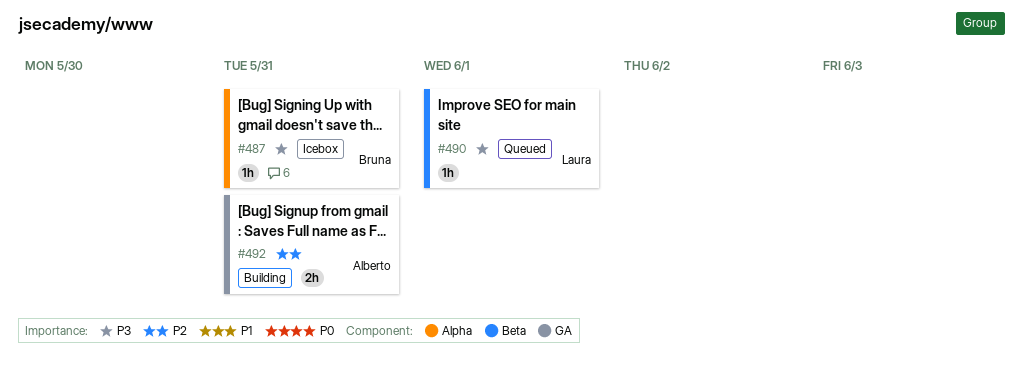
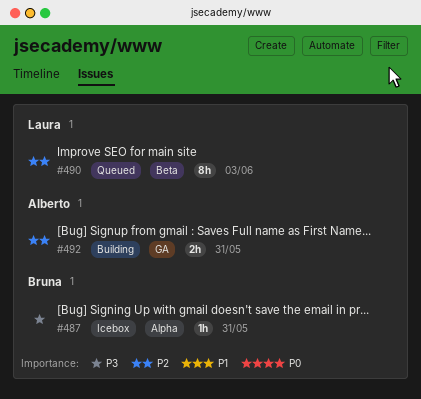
#490, priority: P3 -> P2
#490, estimate: 1h -> 8h
#490, due: Jun 1 -> Jun 3

